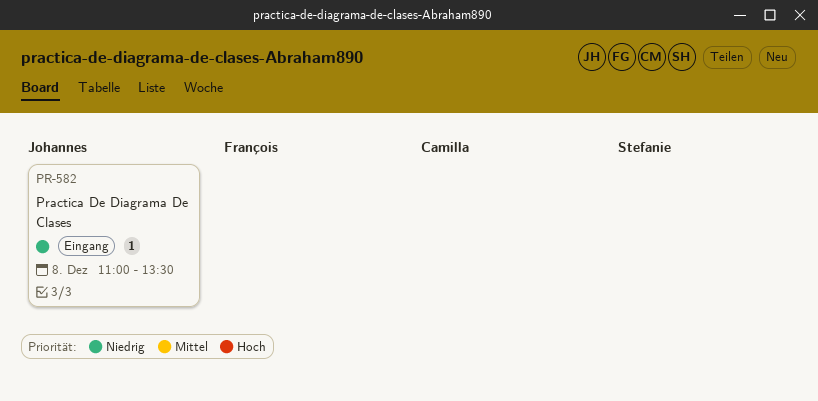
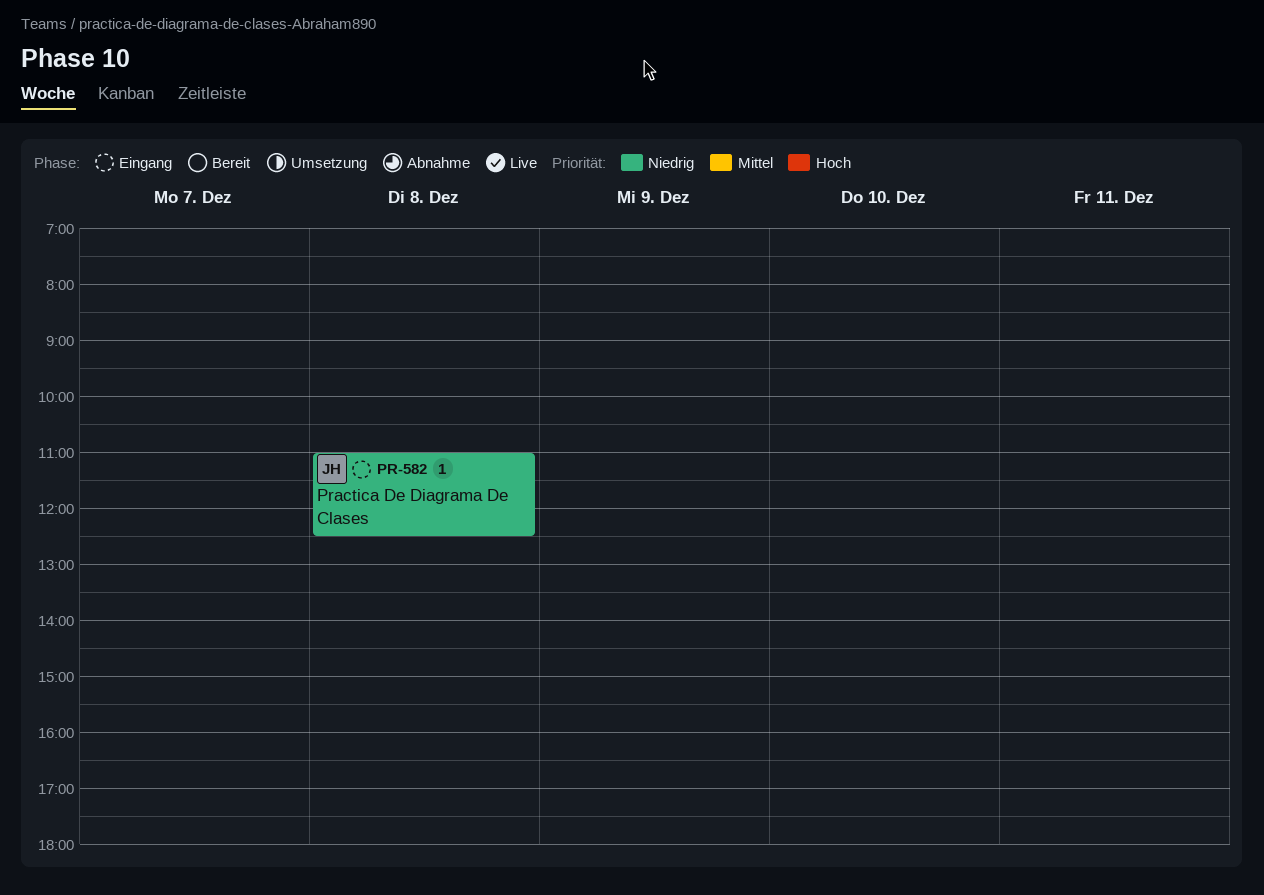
PR-582, ends: 13:30 -> 12:30

